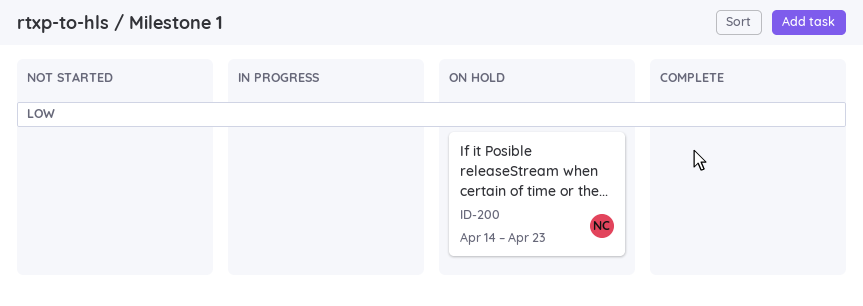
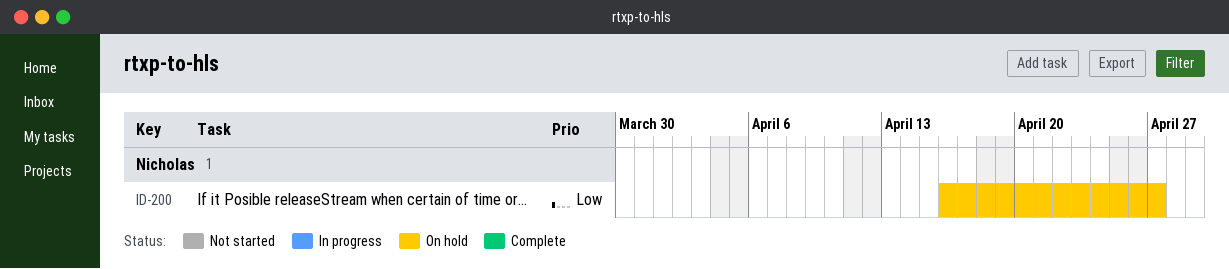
ID-200, start: Apr 14 -> Apr 16
ID-200, due: Apr 23 -> Apr 27

